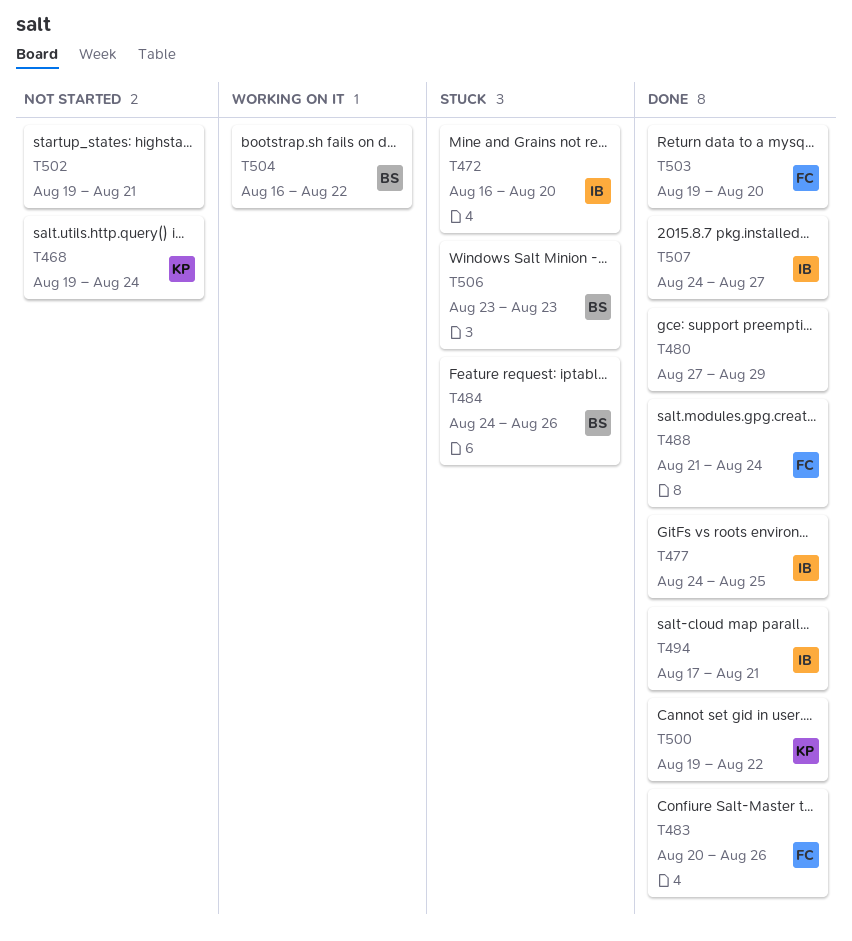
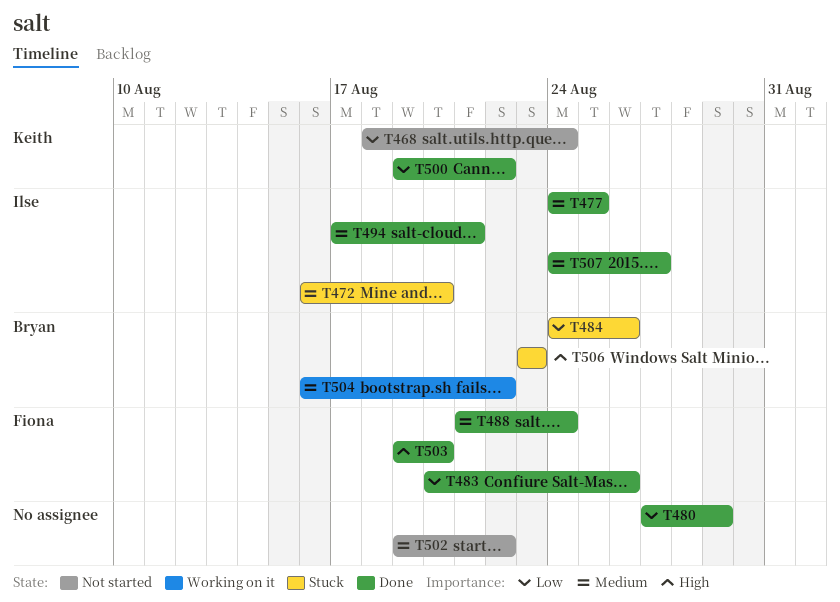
T468, start: Aug 19 -> Aug 18
T502, due: Aug 21 -> Aug 22

